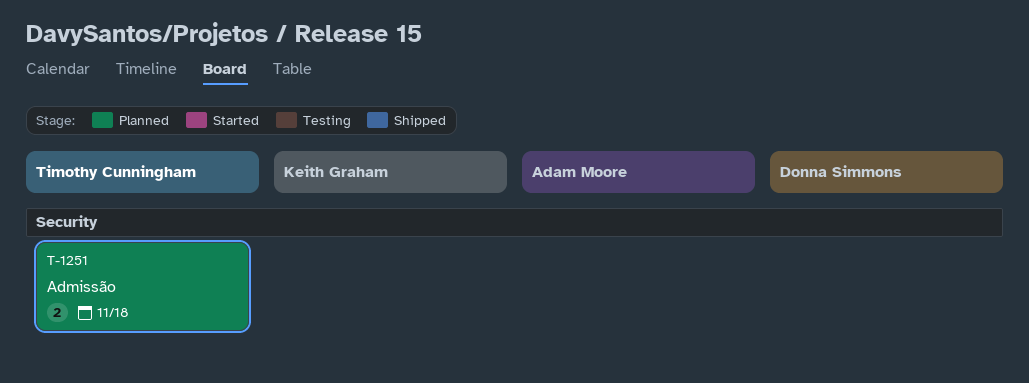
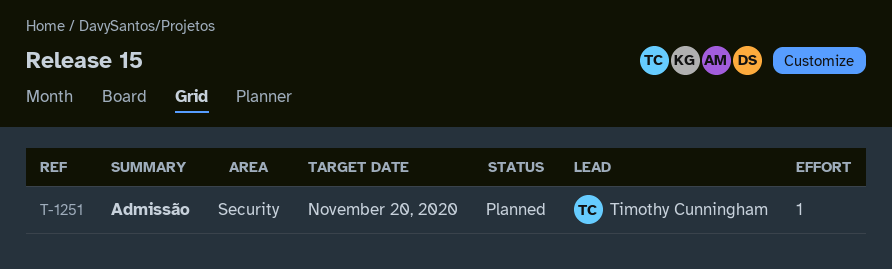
T-1251, estimate: 2 -> 1
T-1251, due: Nov 18 -> Nov 20

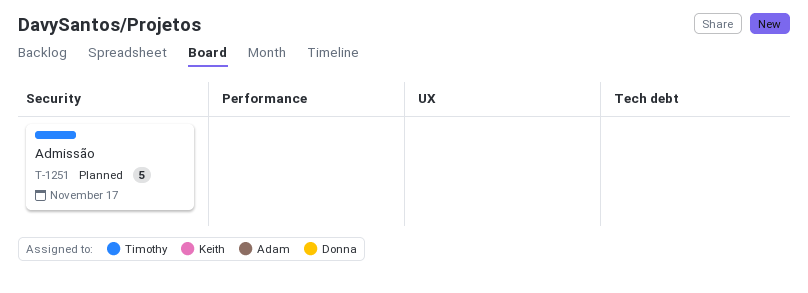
T-1251, estimate: 1 -> 5
T-1251, due: Nov 20 -> Nov 17

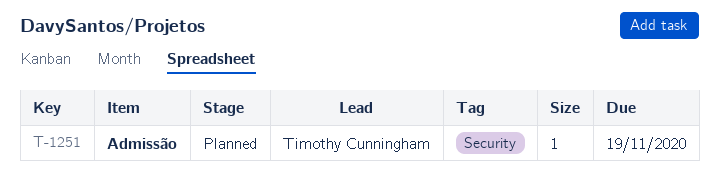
T-1251, estimate: 5 -> 1
T-1251, due: Nov 17 -> Nov 19

